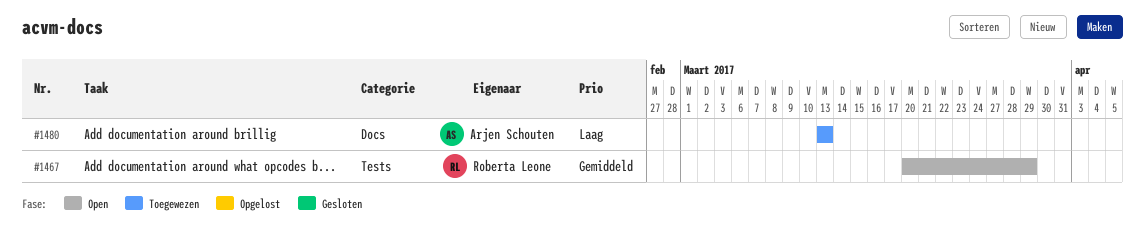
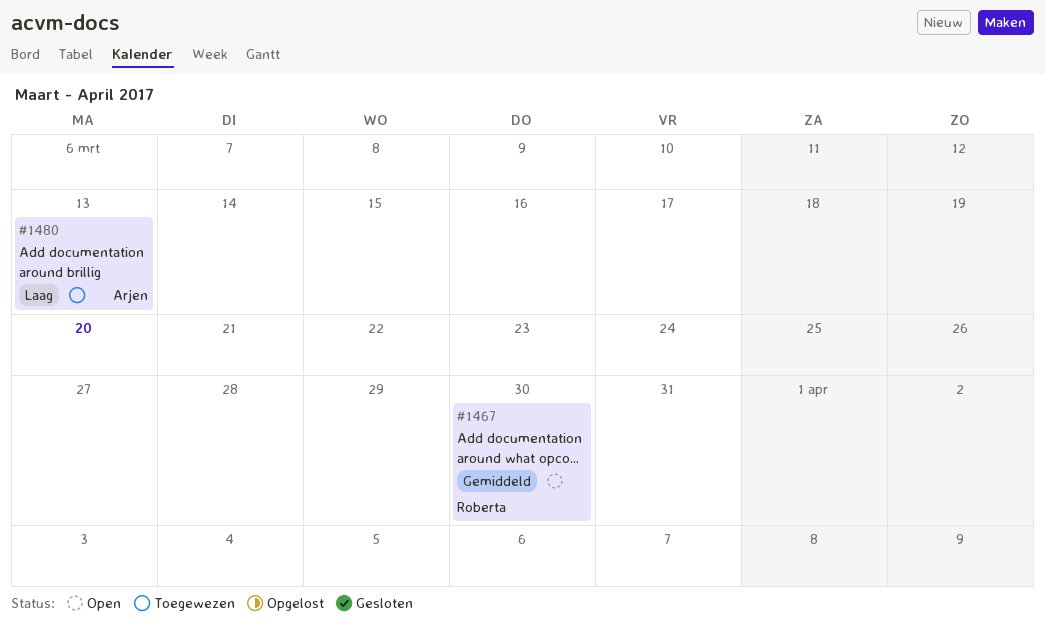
#1467, due: Mar 29 -> Mar 30

